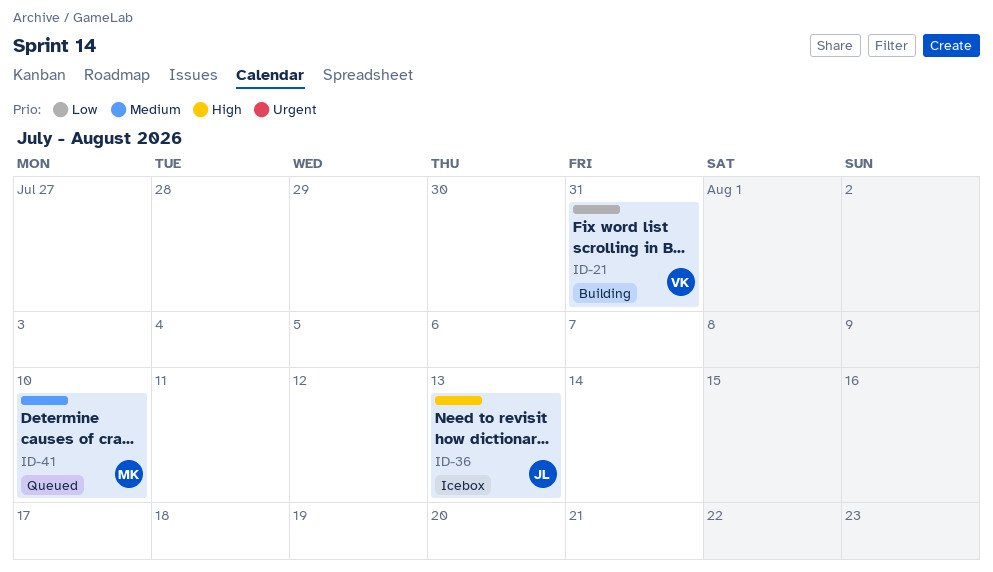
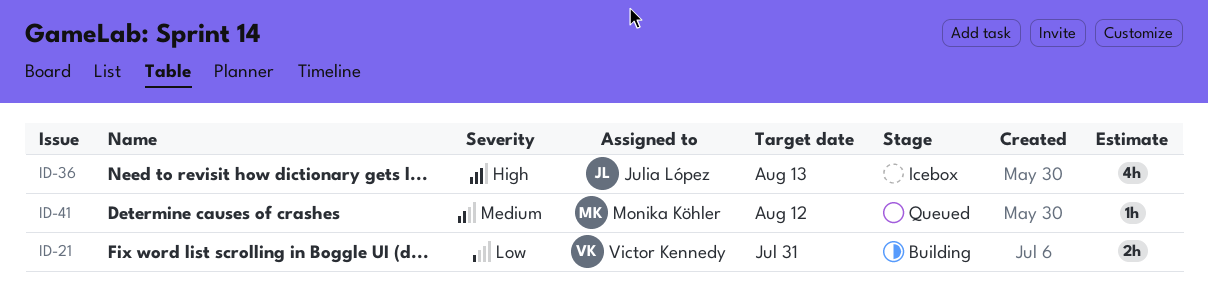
ID-41, due: Aug 10 -> Aug 12

